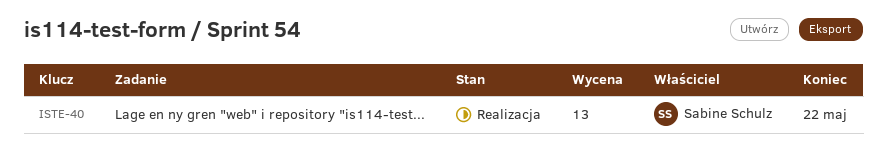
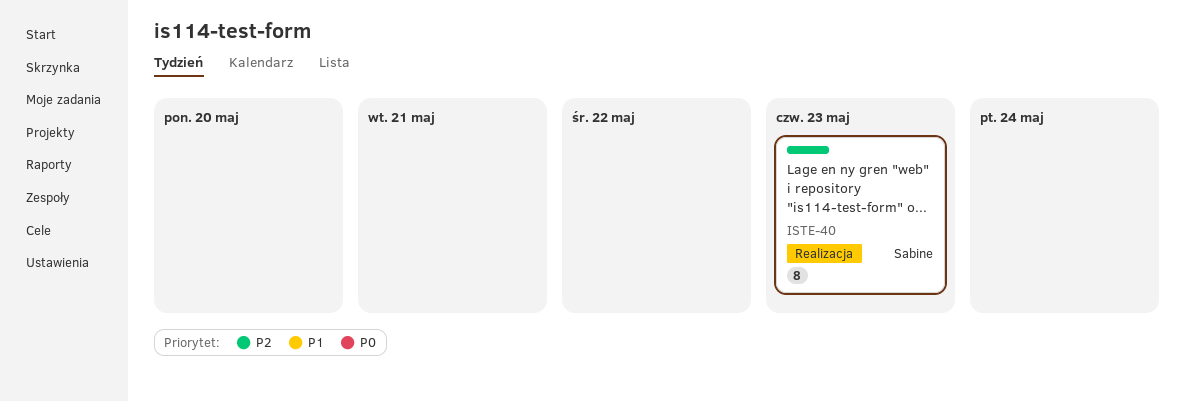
ISTE-40, estimate: 13 -> 8
ISTE-40, due: May 22 -> May 23

